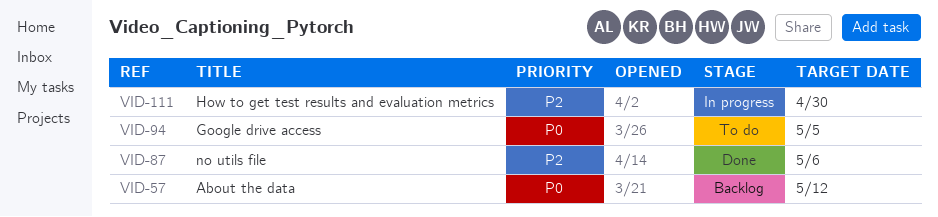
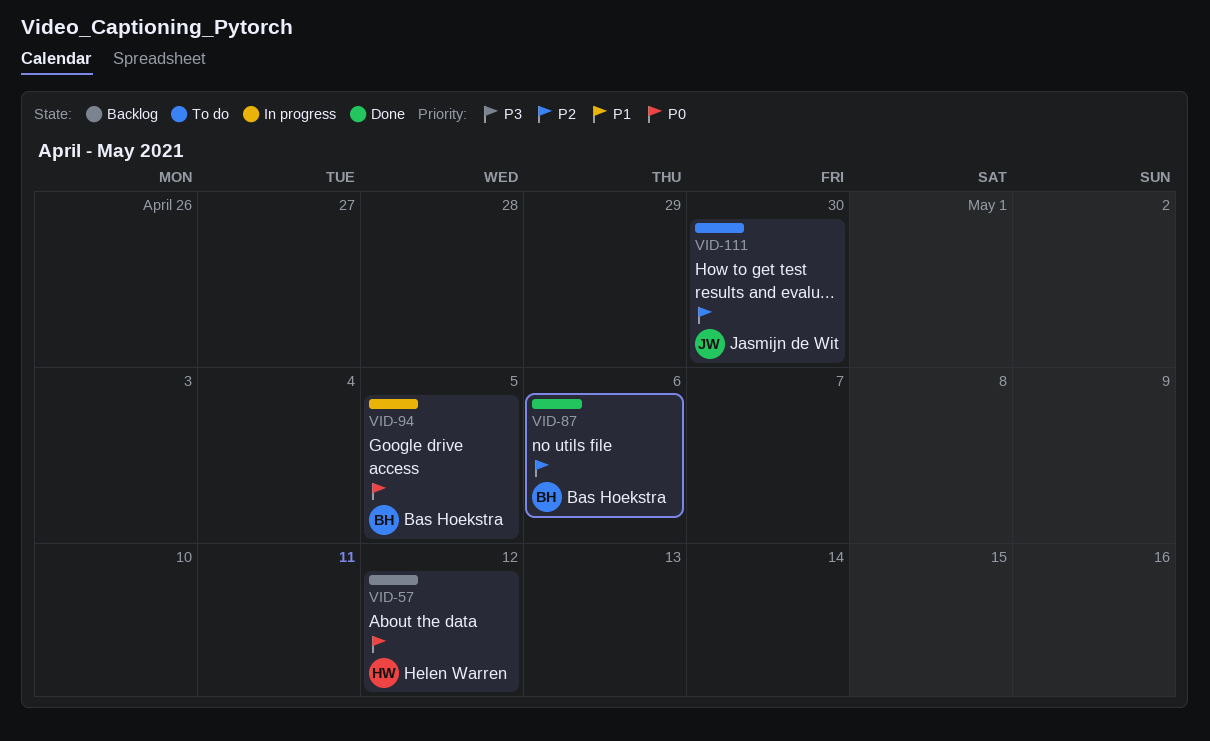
VID-94, status: To do -> In progress
VID-111, status: In progress -> To do

